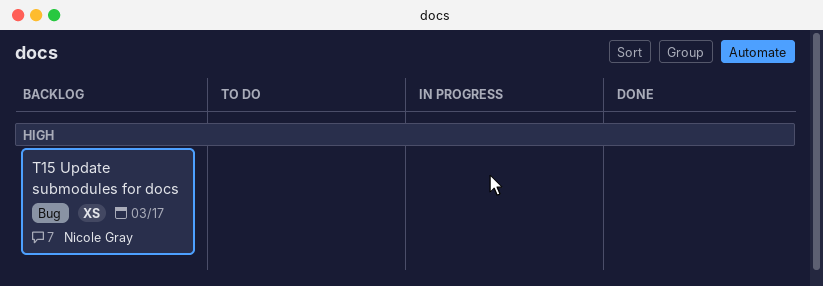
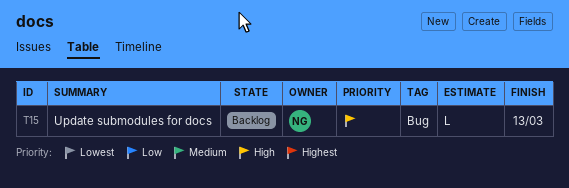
T15, estimate: XS -> L
T15, due: Mar 17 -> Mar 13

